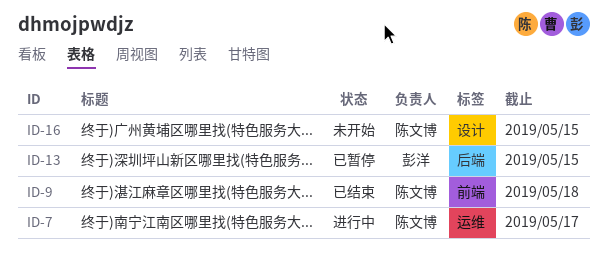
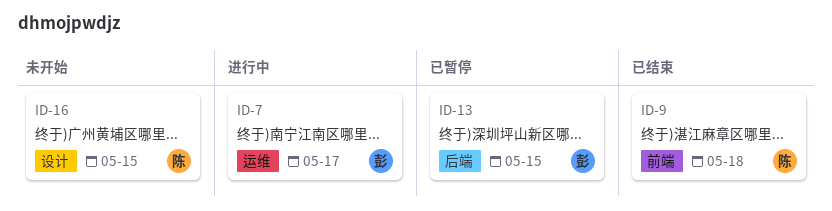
ID-7, owner: 陈文博 -> 彭洋

